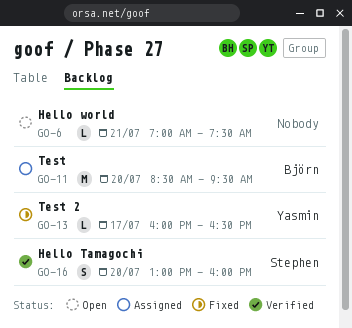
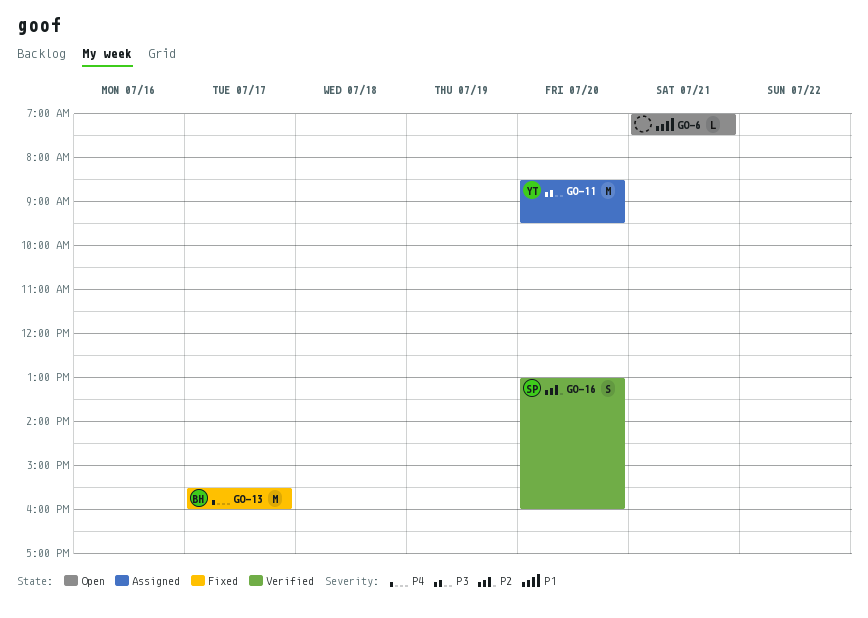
GO-11, owner: Björn -> Yasmin
GO-13, owner: Yasmin -> Björn
GO-13, estimate: L -> M
GO-13, begins: 16:00 -> 15:30
GO-13, ends: 16:30 -> 16:00

